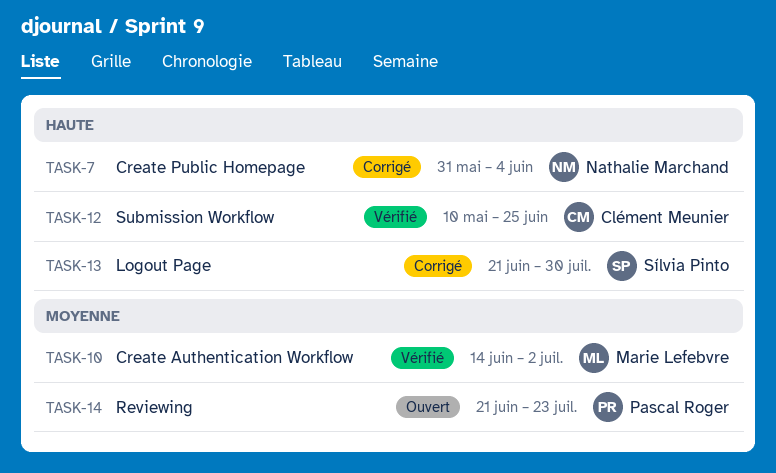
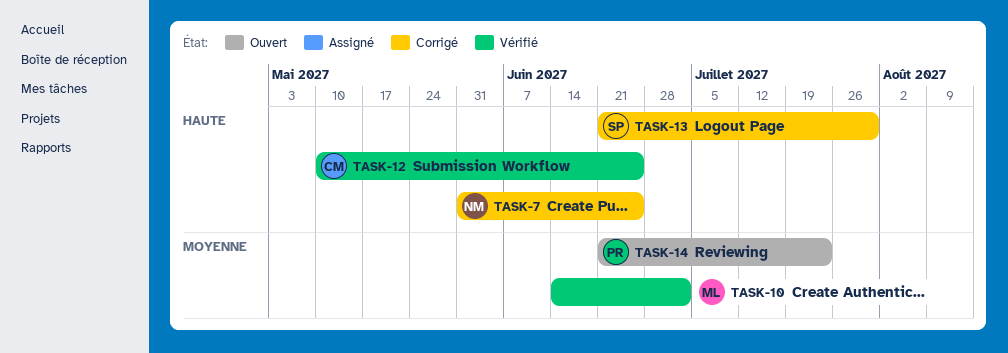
TASK-7, due: Jun 4 -> Jun 25

